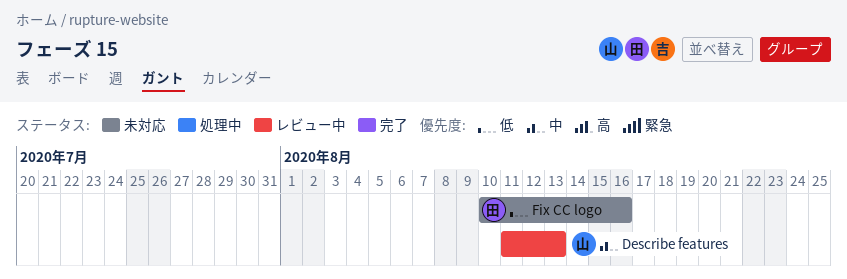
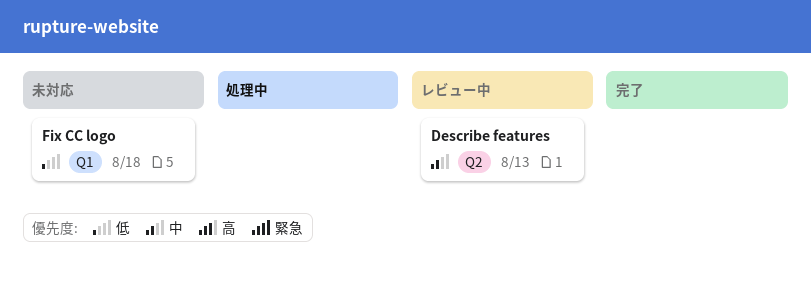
Fix CC logo, due: Aug 16 -> Aug 18

